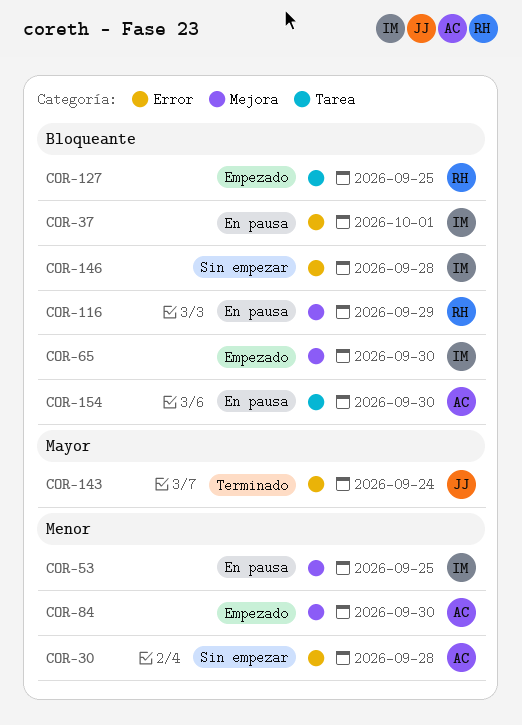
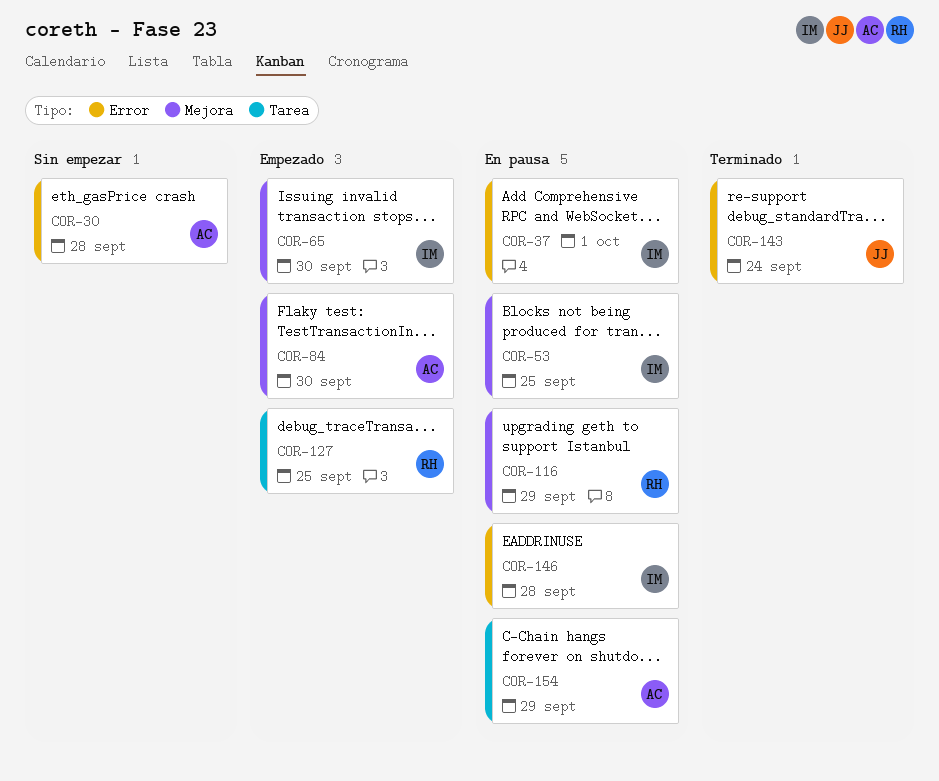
COR-146, status: Sin empezar -> En pausa
COR-154, due: Sep 30 -> Sep 29

